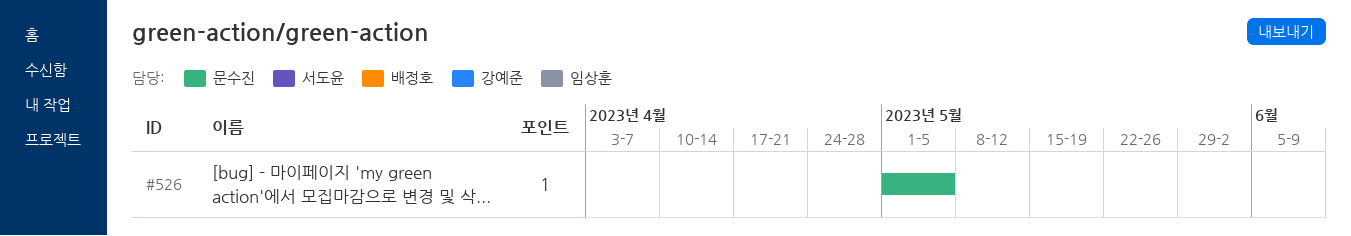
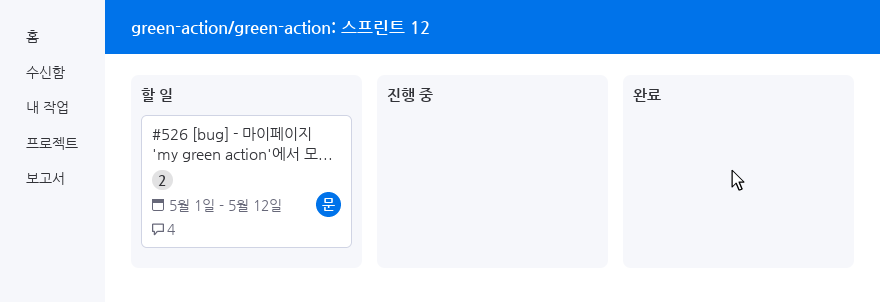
#526, estimate: 1 -> 2
#526, due: May 5 -> May 12

